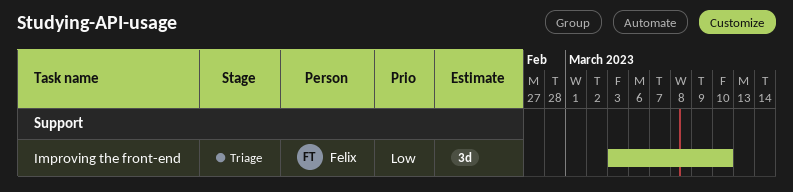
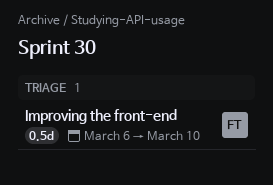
Improving the front-end, estimate: 3d -> 0.5d
Improving the front-end, start: Mar 3 -> Mar 6

